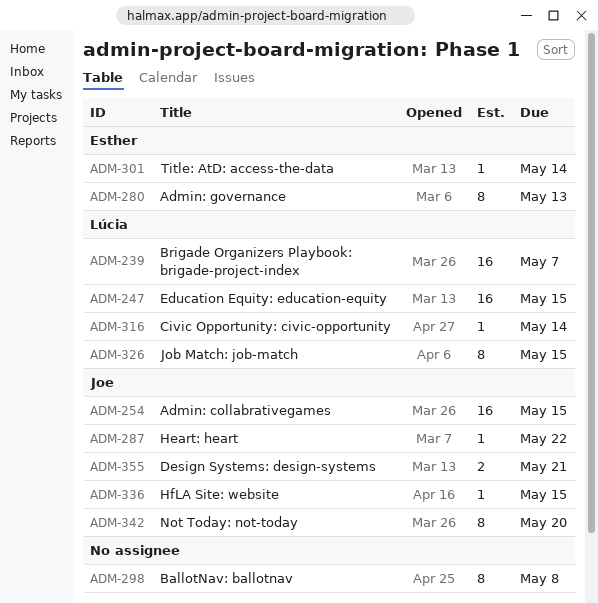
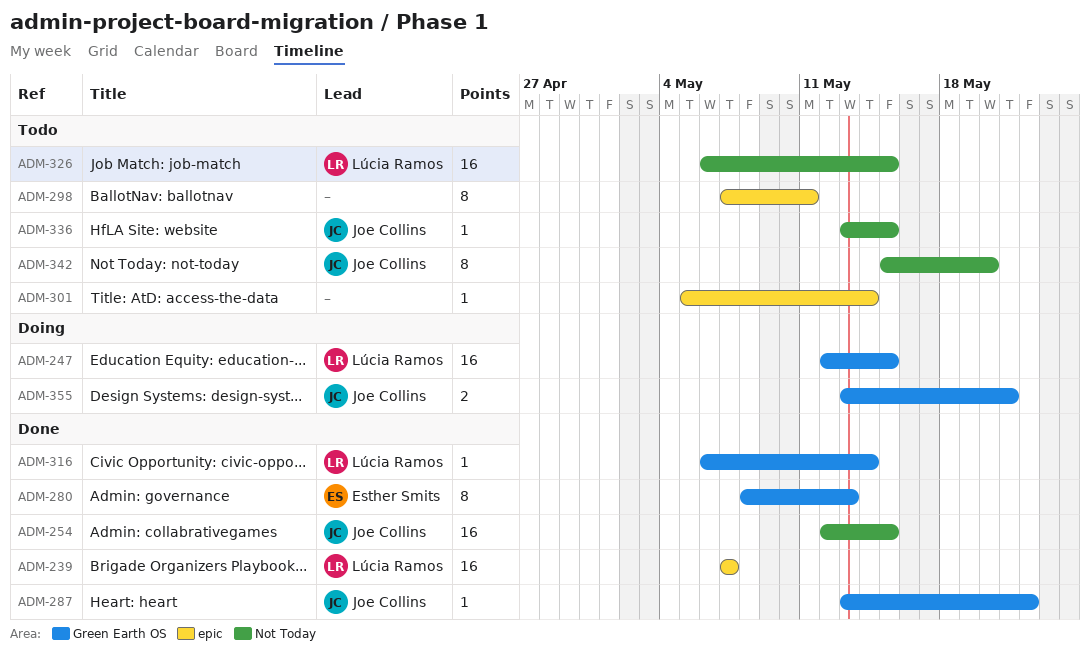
ADM-298, due: May 8 -> May 11
ADM-301, owner: Esther Smits -> none
ADM-326, estimate: 8 -> 16

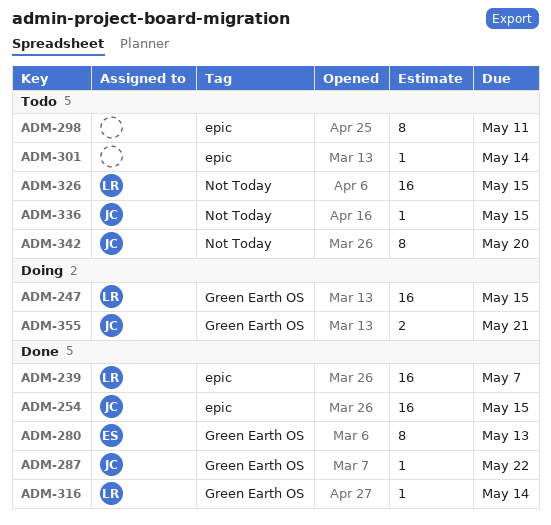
ADM-254, label: Not Today -> epic

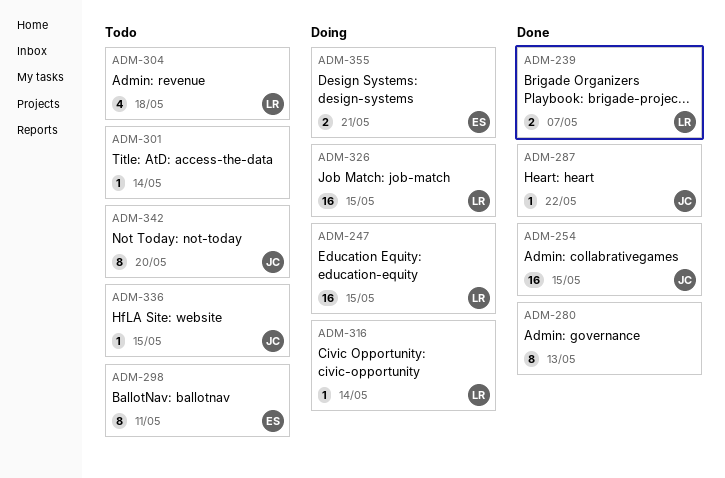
ADM-239, estimate: 16 -> 2
ADM-280, owner: ES -> none
ADM-298, owner: none -> ES
ADM-304: none -> present
ADM-316, status: Done -> Doing
ADM-326, status: Todo -> Doing
ADM-355, owner: JC -> ES

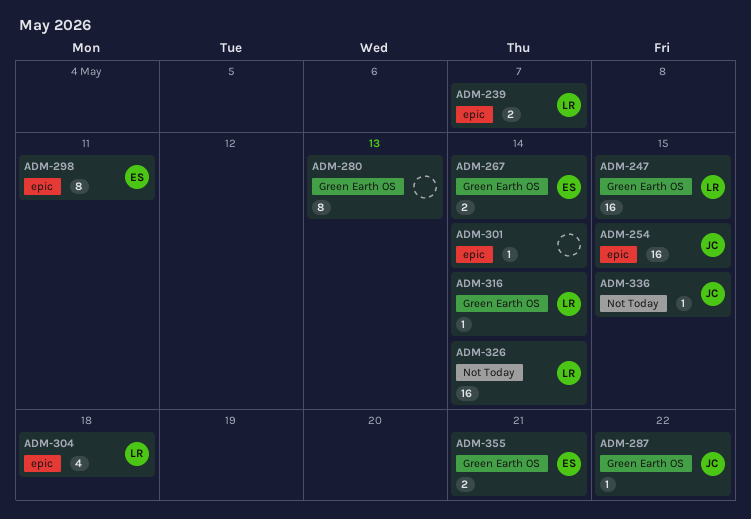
ADM-267: none -> present
ADM-326, due: May 15 -> May 14
ADM-342: present -> none

